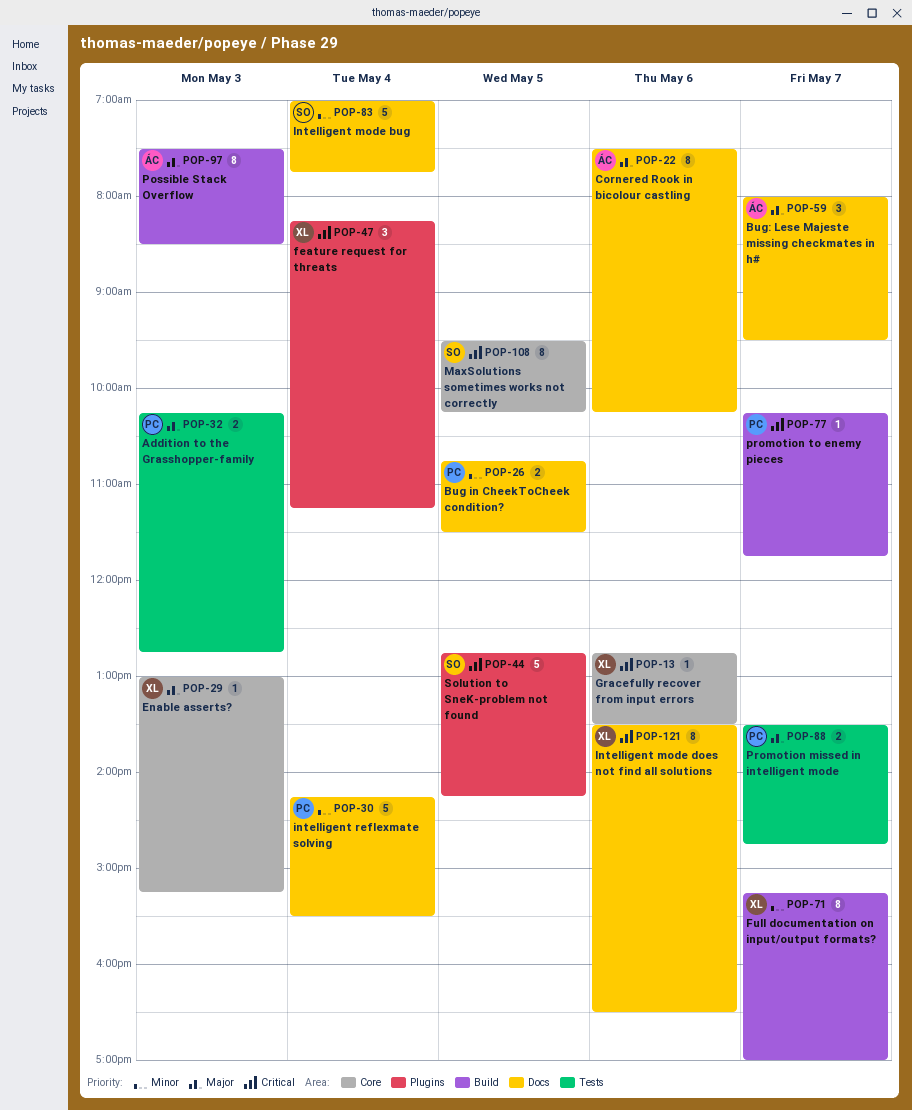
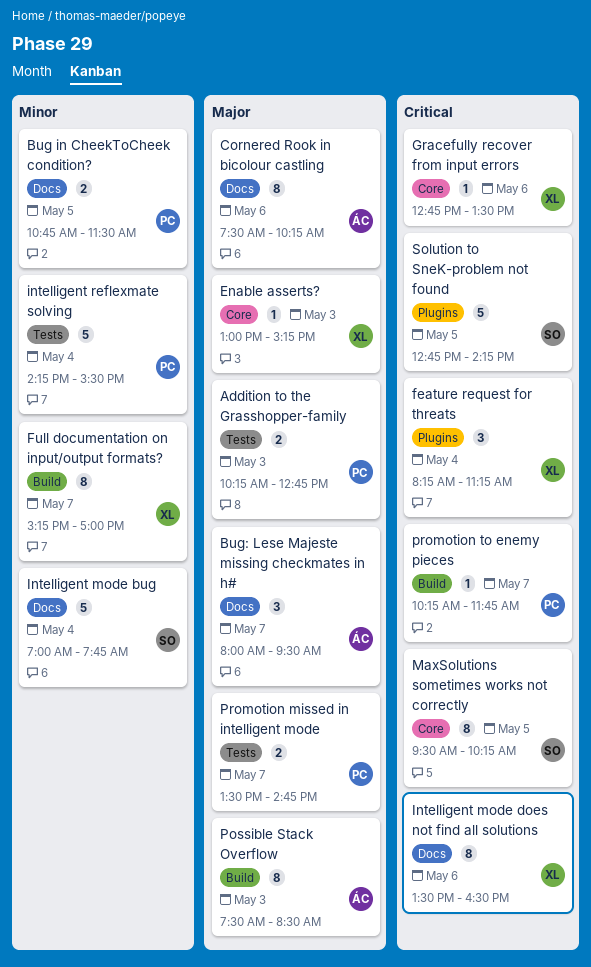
intelligent reflexmate solving, label: Docs -> Tests

